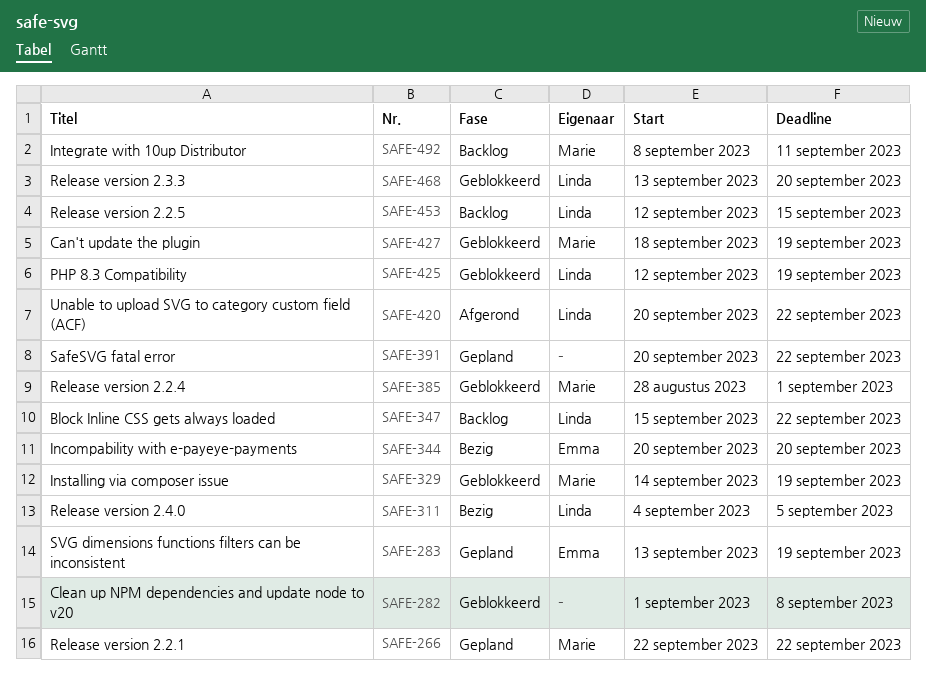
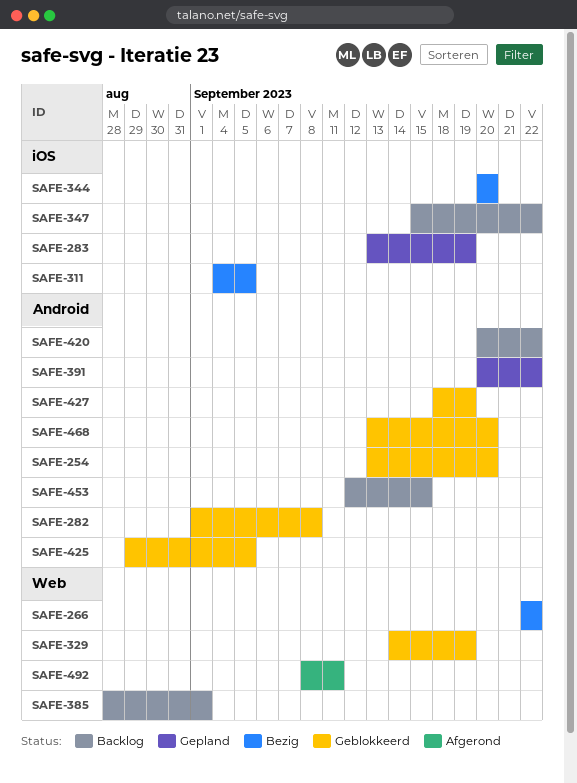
SAFE-254: none -> present
SAFE-266, status: Gepland -> Bezig
SAFE-385, status: Geblokkeerd -> Backlog
SAFE-420, status: Afgerond -> Backlog
SAFE-425, start: Sep 12 -> Aug 29
SAFE-425, due: Sep 19 -> Sep 5
SAFE-492, status: Backlog -> Afgerond

